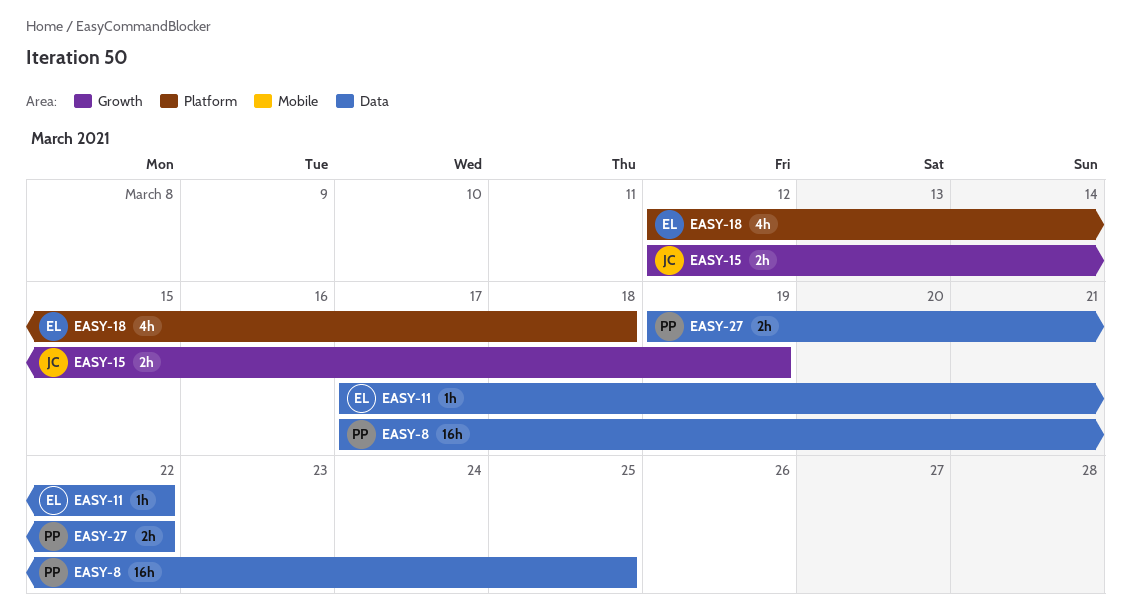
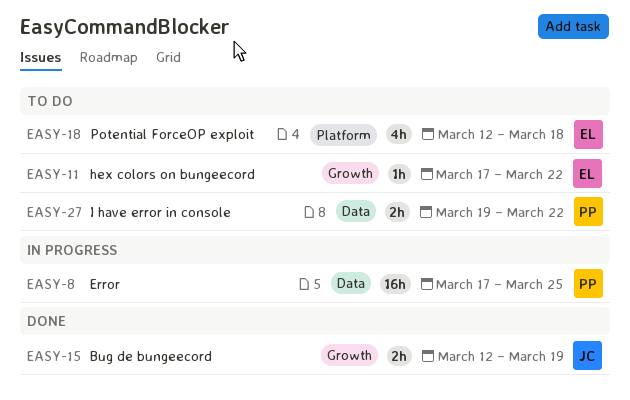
EASY-11, label: Data -> Growth

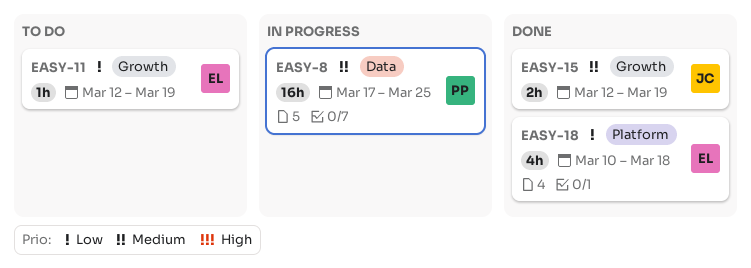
EASY-11, start: Mar 17 -> Mar 12
EASY-11, due: Mar 22 -> Mar 19
EASY-18, status: To do -> Done
EASY-18, start: Mar 12 -> Mar 10
EASY-27: present -> none

